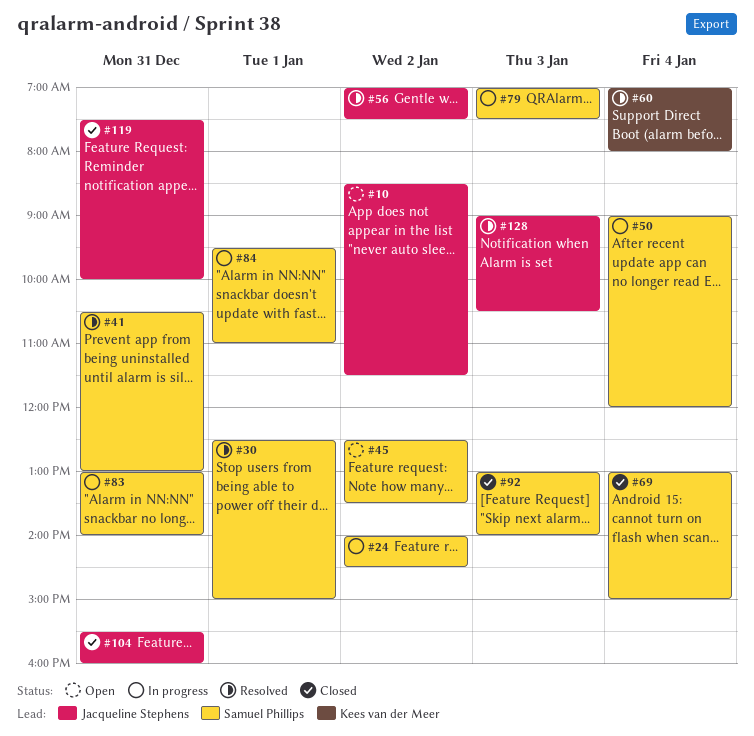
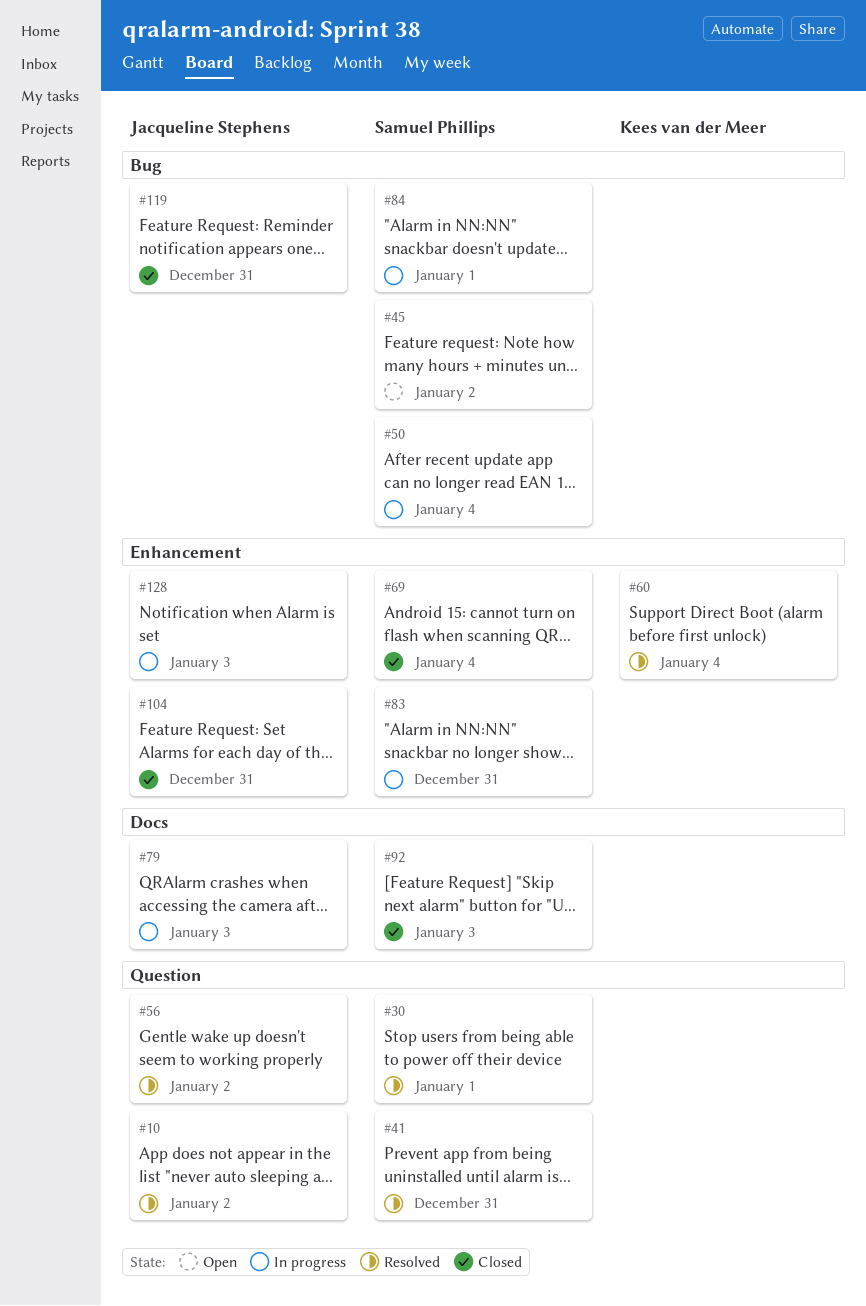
#10, status: Open -> Resolved
#24: present -> none
#79, owner: Samuel Phillips -> Jacqueline Stephens
#128, status: Resolved -> In progress

